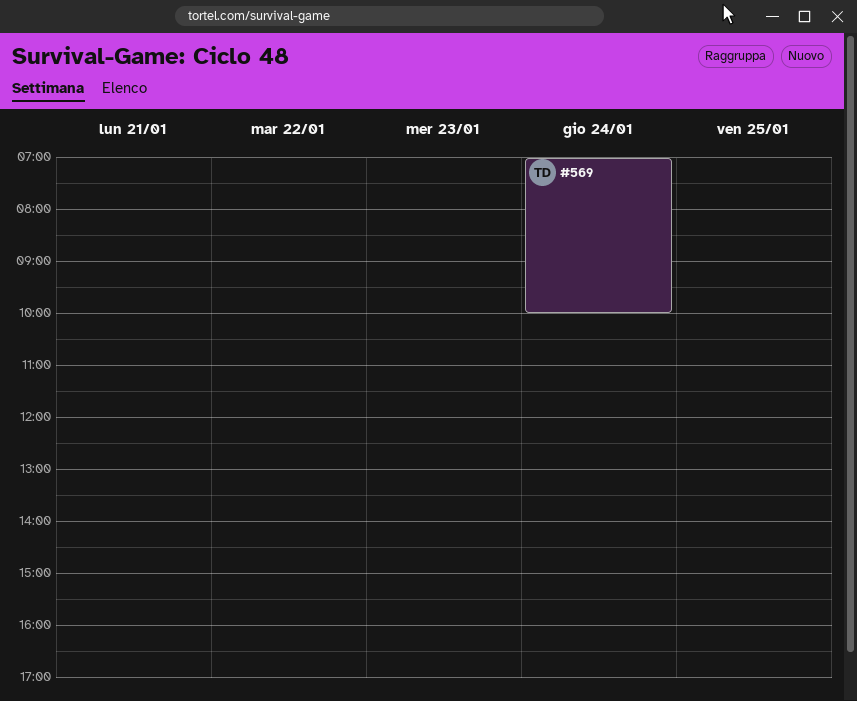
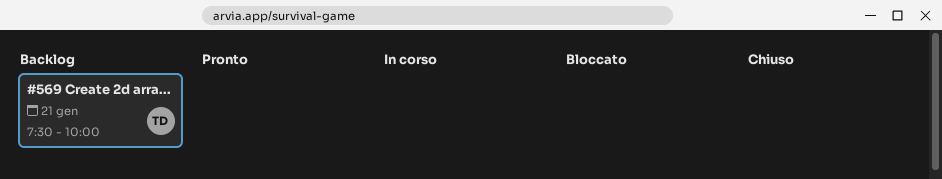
#569, day: Jan 24 -> Jan 21
#569, begins: 07:00 -> 07:30

